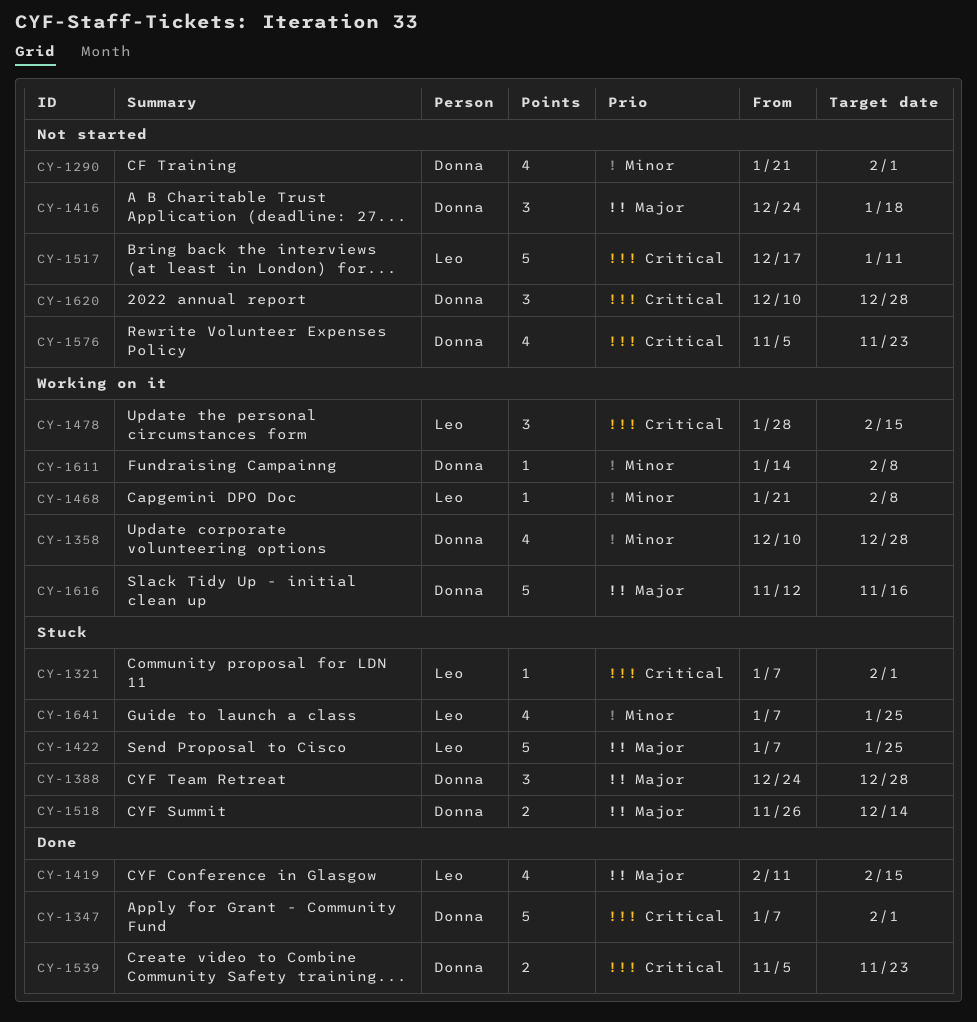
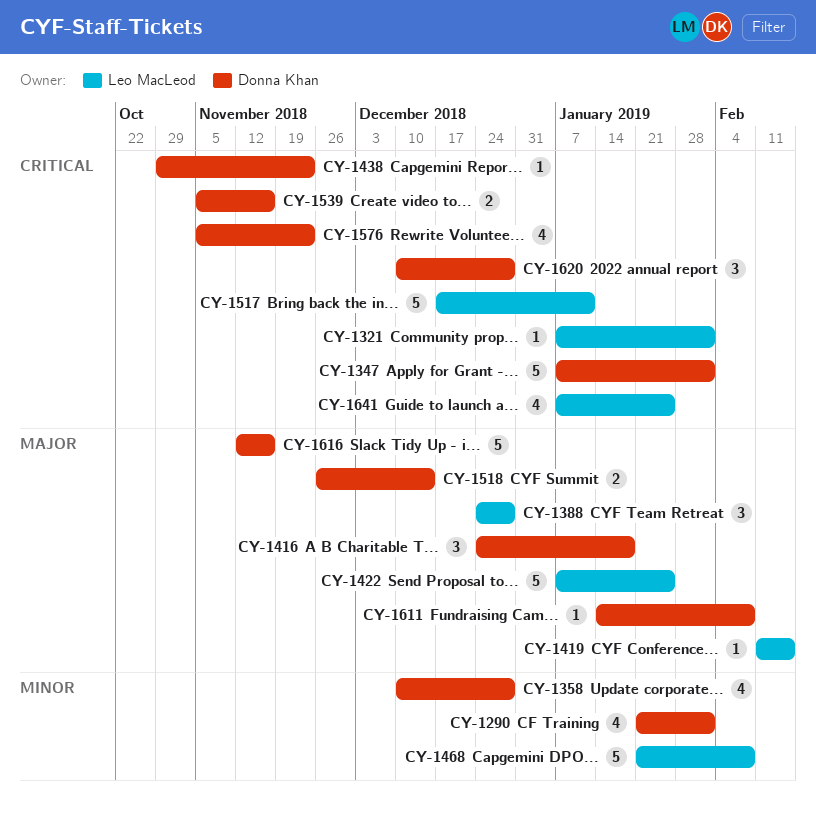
CY-1388, owner: Donna Khan -> Leo MacLeod
CY-1419, estimate: 4 -> 1
CY-1438: none -> present
CY-1468, estimate: 1 -> 5
CY-1478: present -> none
CY-1539, due: Nov 23 -> Nov 16
CY-1611, priority: Minor -> Major
CY-1641, priority: Minor -> Critical

